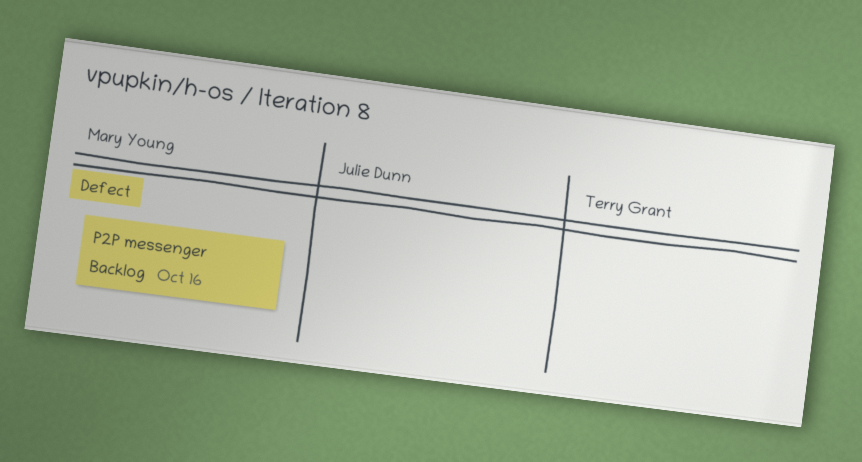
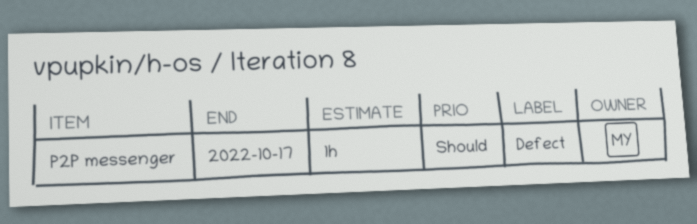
P2P messenger, due: Oct 16 -> Oct 17

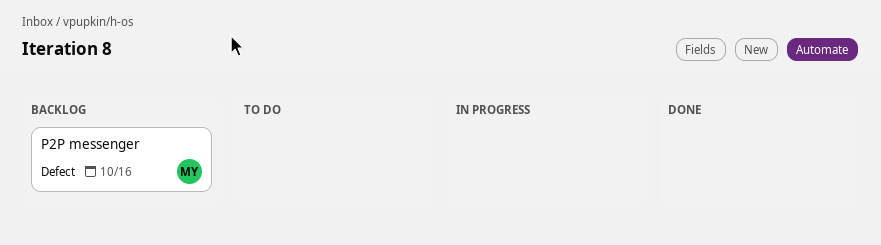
P2P messenger, due: Oct 17 -> Oct 16

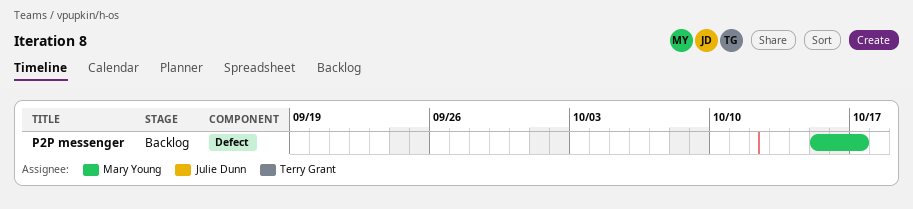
P2P messenger, due: Oct 16 -> Oct 17

